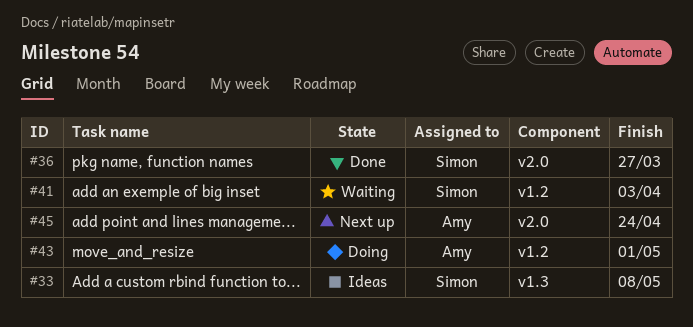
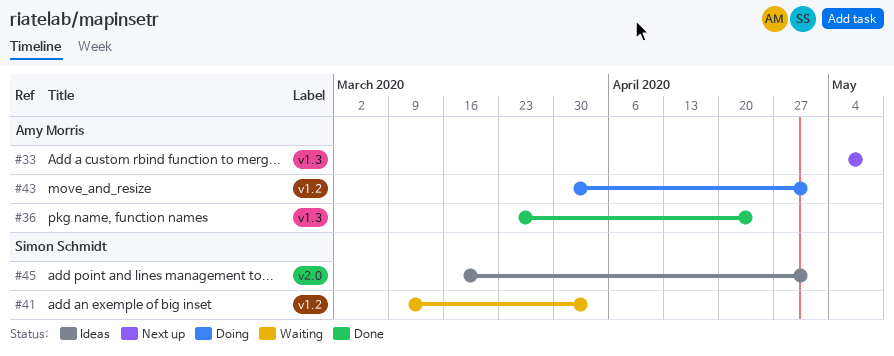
#33, status: Ideas -> Next up
#33, owner: Simon Schmidt -> Amy Morris
#36, owner: Simon Schmidt -> Amy Morris
#36, label: v2.0 -> v1.3
#36, due: Mar 27 -> Apr 24
#45, status: Next up -> Ideas
#45, owner: Amy Morris -> Simon Schmidt
#45, due: Apr 24 -> May 1

